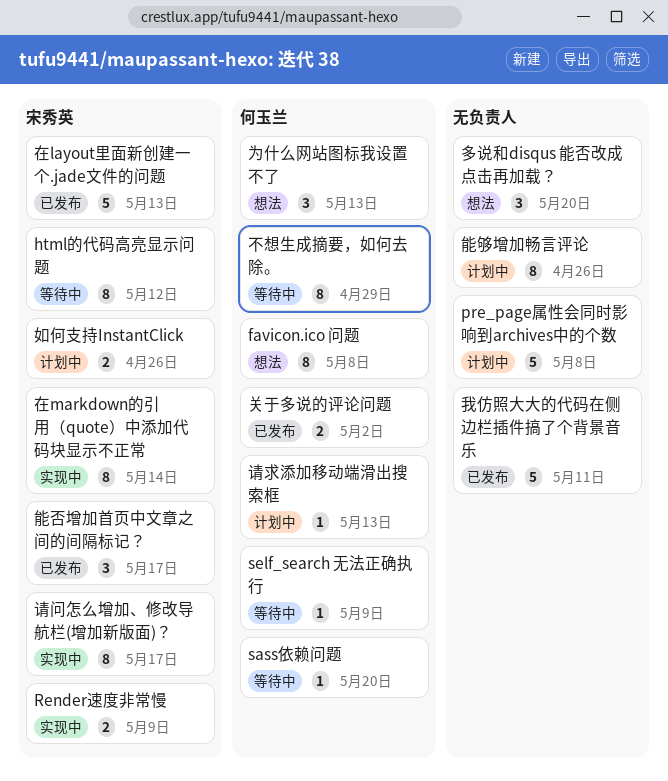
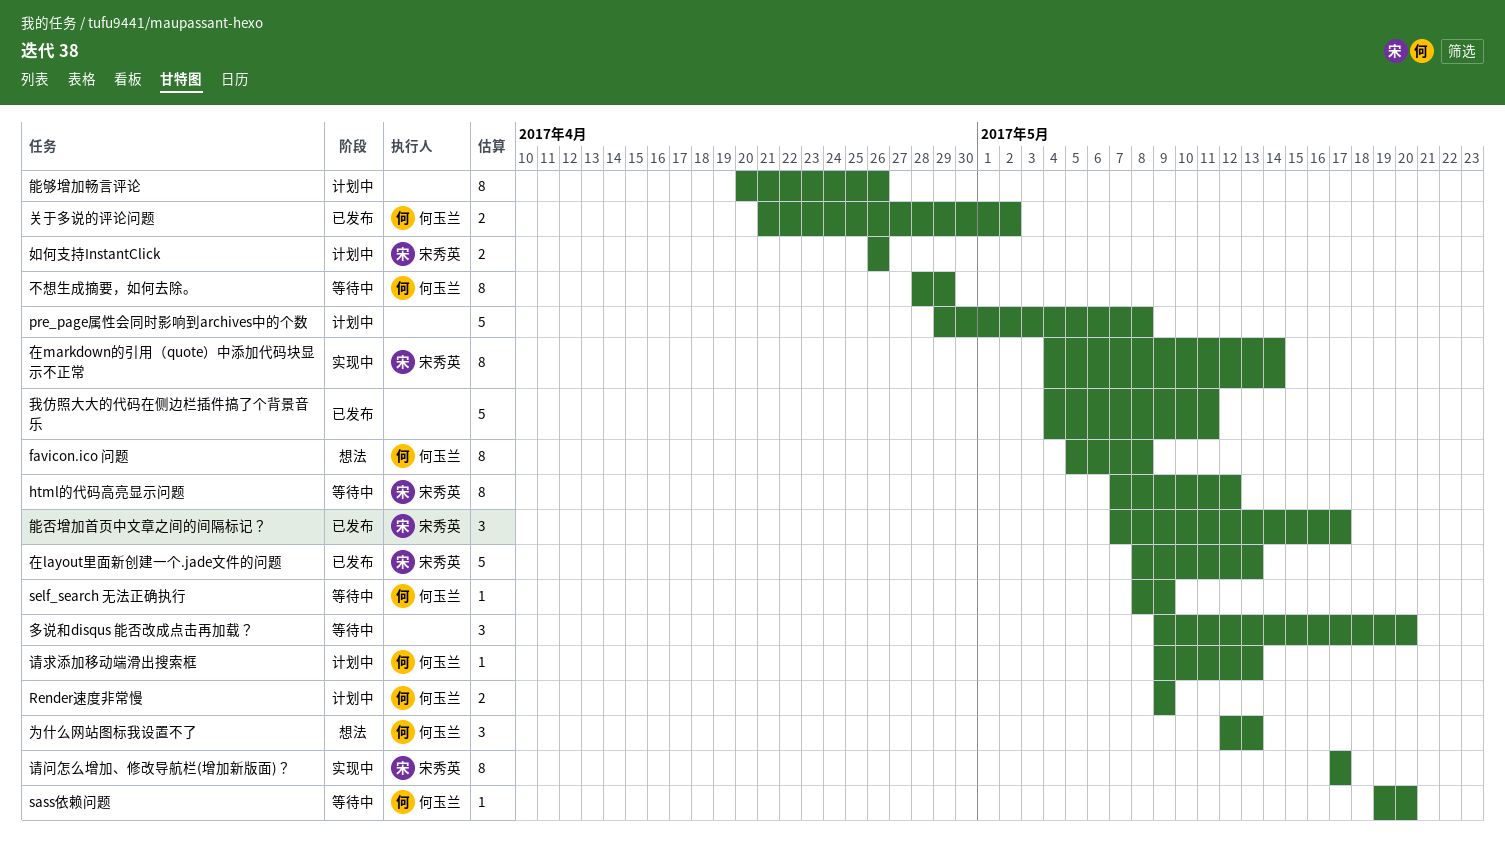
Render速度非常慢, status: 实现中 -> 计划中
Render速度非常慢, owner: 宋秀英 -> 何玉兰
多说和disqus 能否改成点击再加载？, status: 想法 -> 等待中

